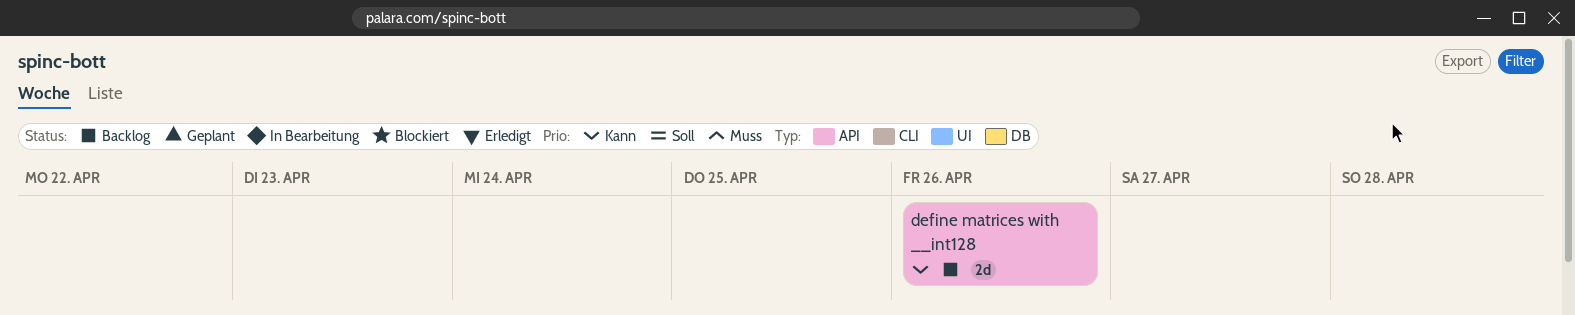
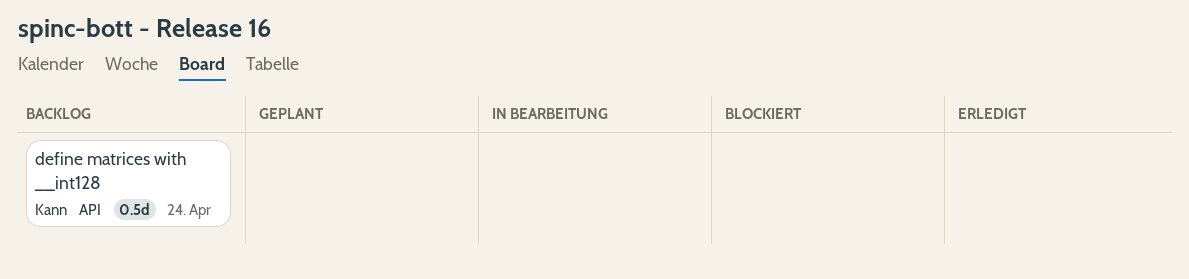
define matrices with __int128, estimate: 2d -> 0.5d
define matrices with __int128, due: Apr 26 -> Apr 24

